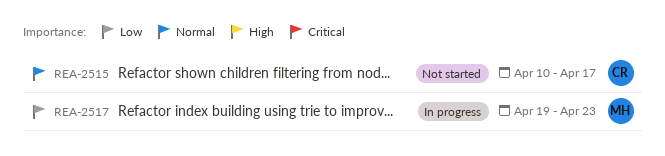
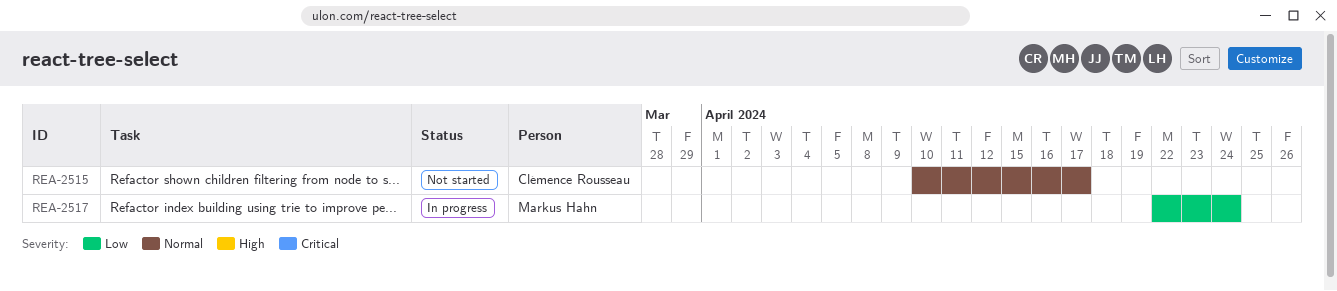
REA-2517, start: Apr 19 -> Apr 22
REA-2517, due: Apr 23 -> Apr 24

